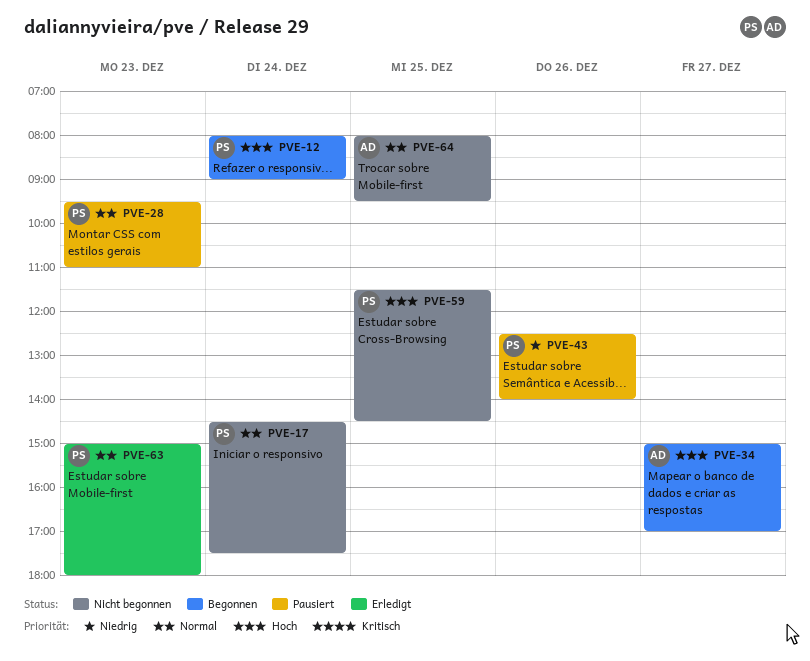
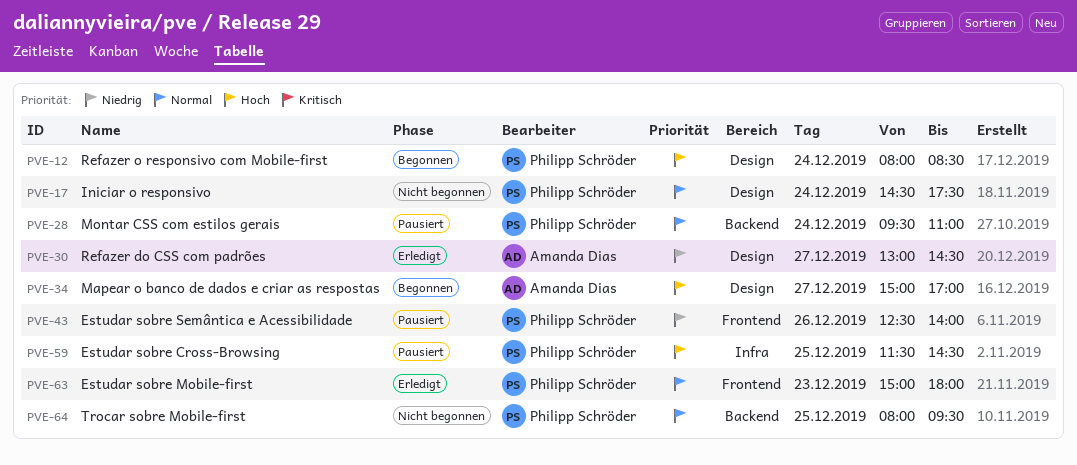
PVE-12, ends: 09:00 -> 08:30
PVE-28, day: Dec 23 -> Dec 24
PVE-30: none -> present
PVE-59, status: Nicht begonnen -> Pausiert
PVE-64, owner: Amanda Dias -> Philipp Schröder

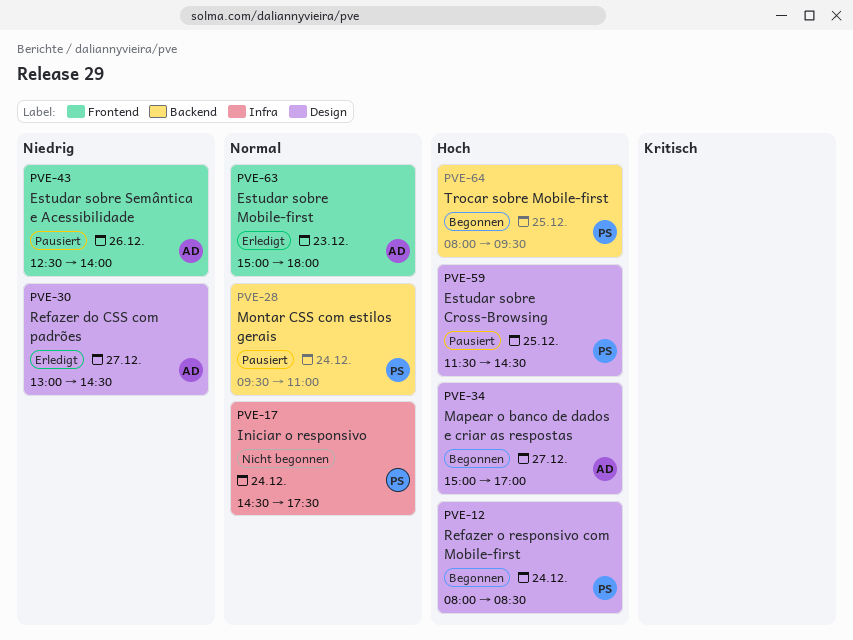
PVE-17, label: Design -> Infra
PVE-43, owner: Philipp Schröder -> Amanda Dias
PVE-59, label: Infra -> Design
PVE-63, owner: Philipp Schröder -> Amanda Dias
PVE-64, status: Nicht begonnen -> Begonnen
PVE-64, priority: Normal -> Hoch

